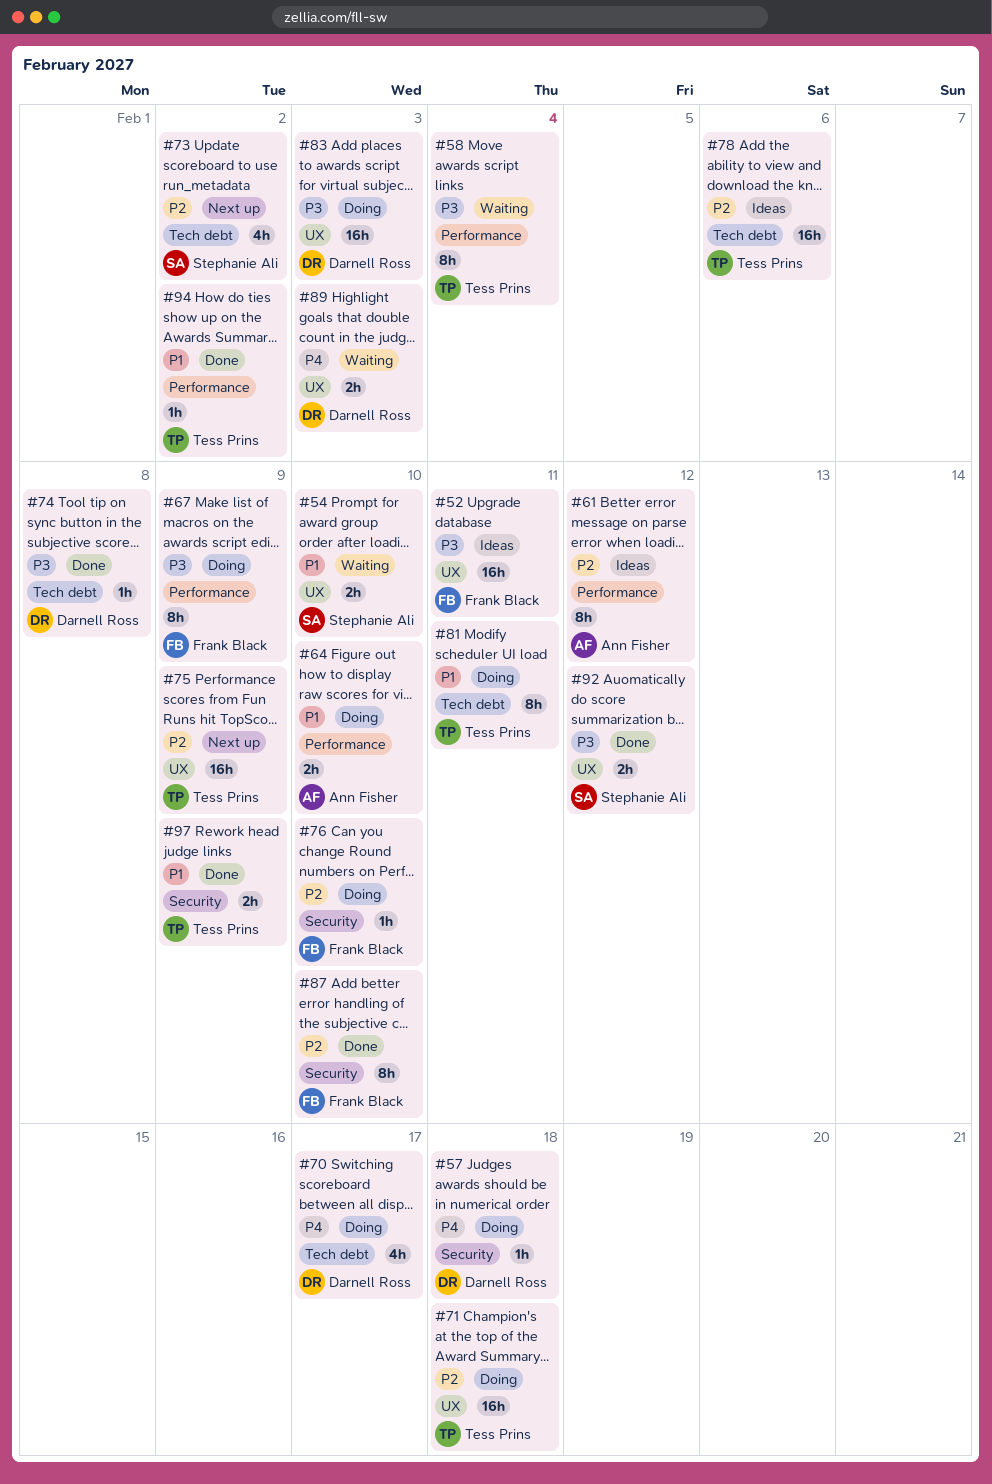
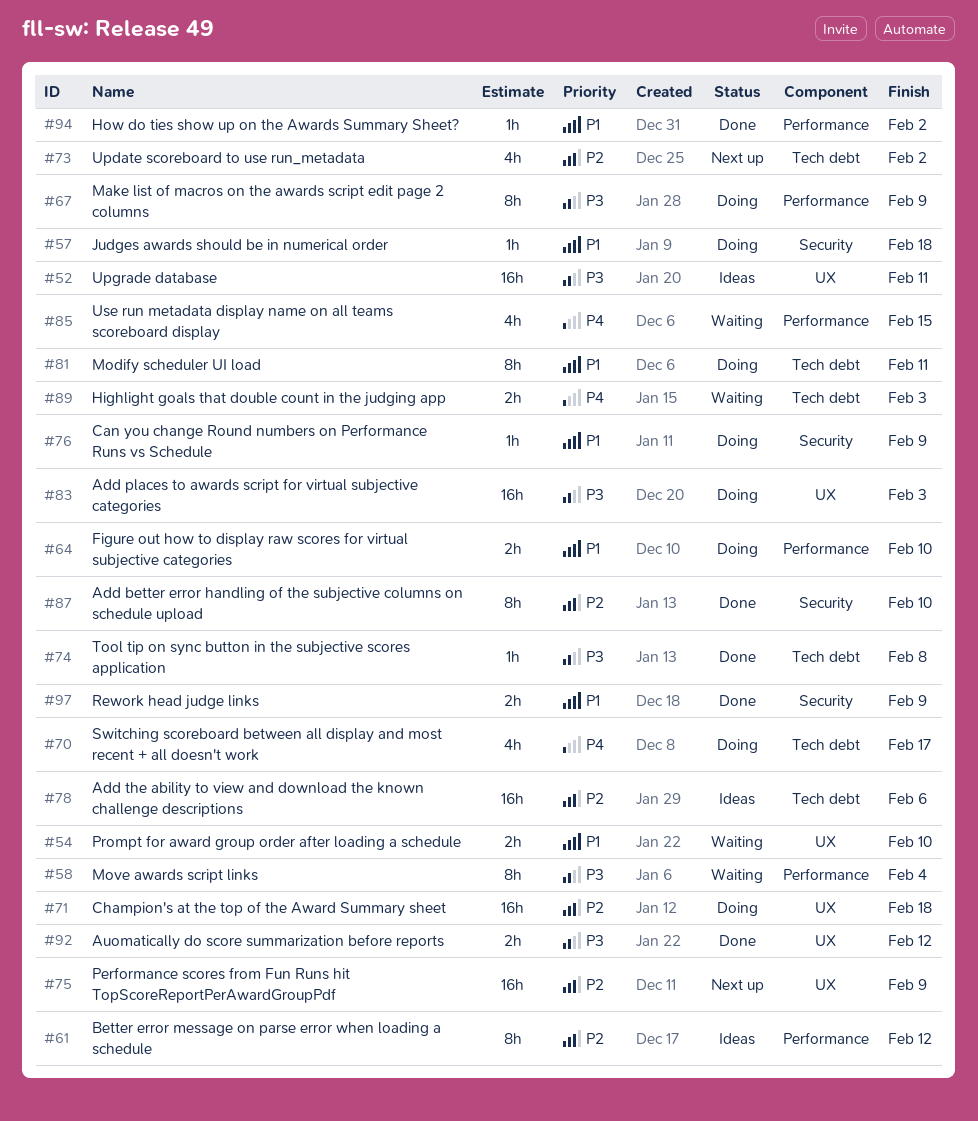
#57, priority: P4 -> P1
#76, priority: P2 -> P1
#76, due: Feb 10 -> Feb 9
#85: none -> present
#89, label: UX -> Tech debt

